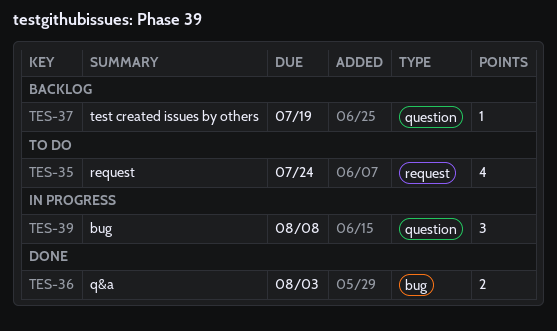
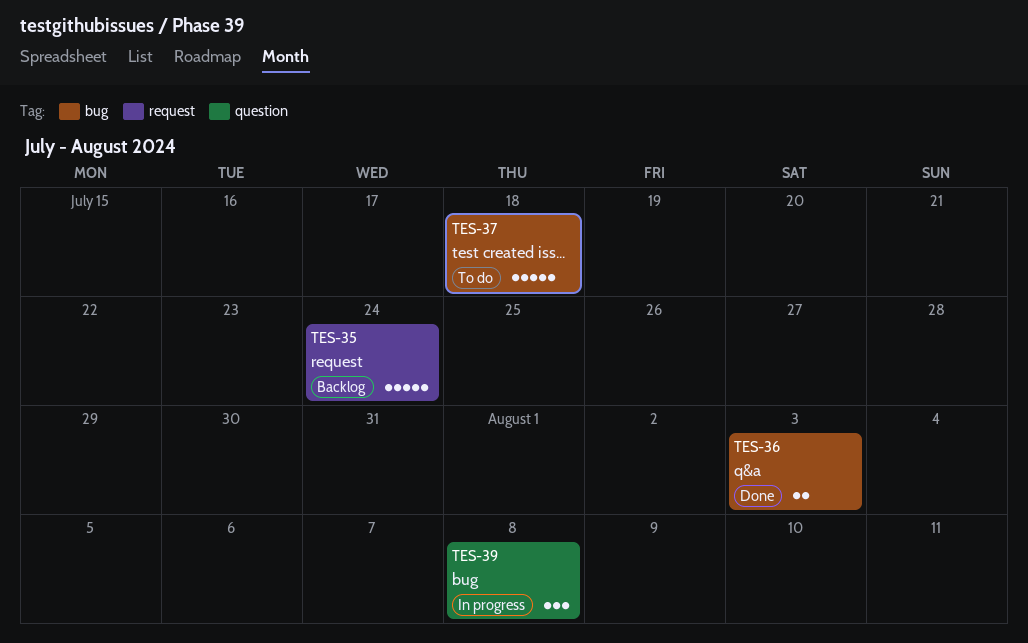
TES-35, status: To do -> Backlog
TES-35, estimate: 4 -> 5
TES-37, status: Backlog -> To do
TES-37, label: question -> bug
TES-37, estimate: 1 -> 5
TES-37, due: Jul 19 -> Jul 18

